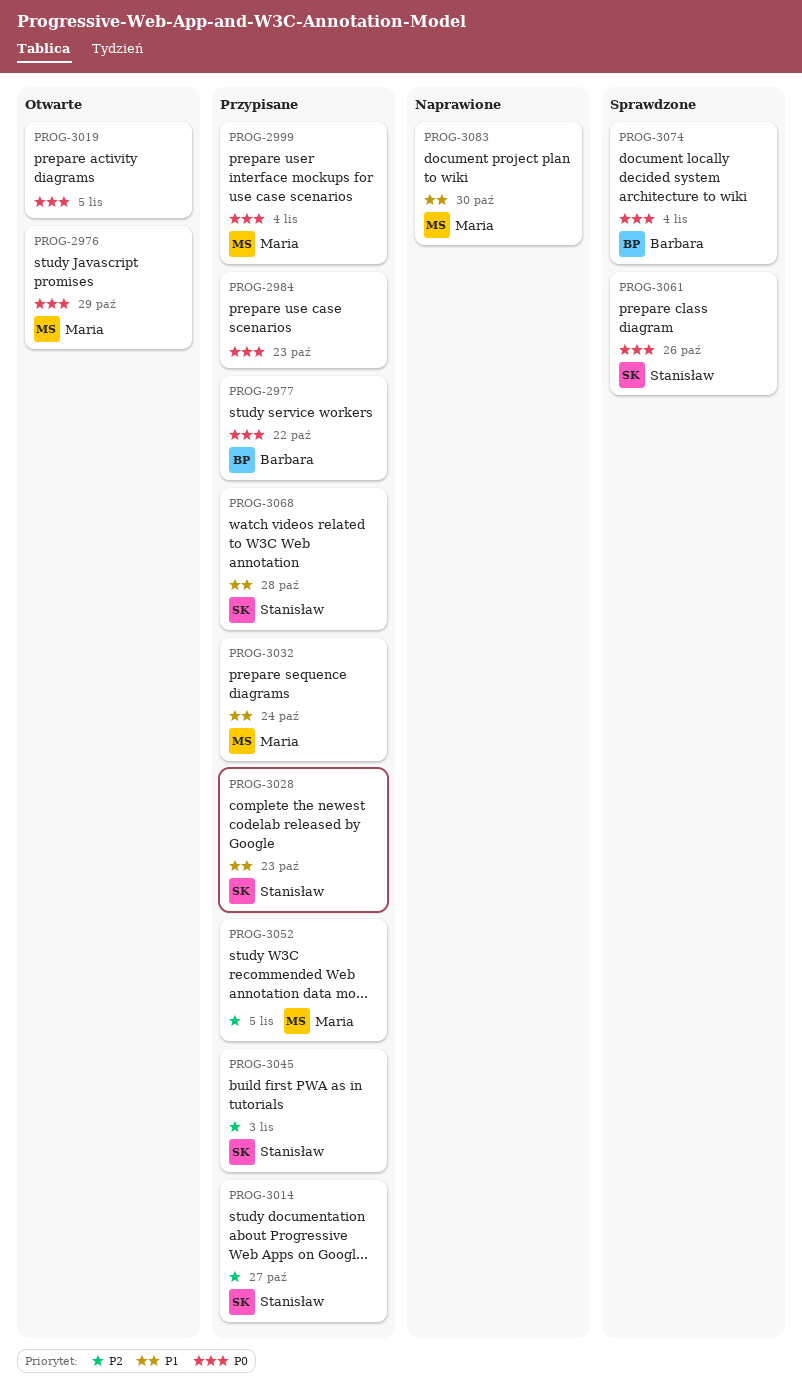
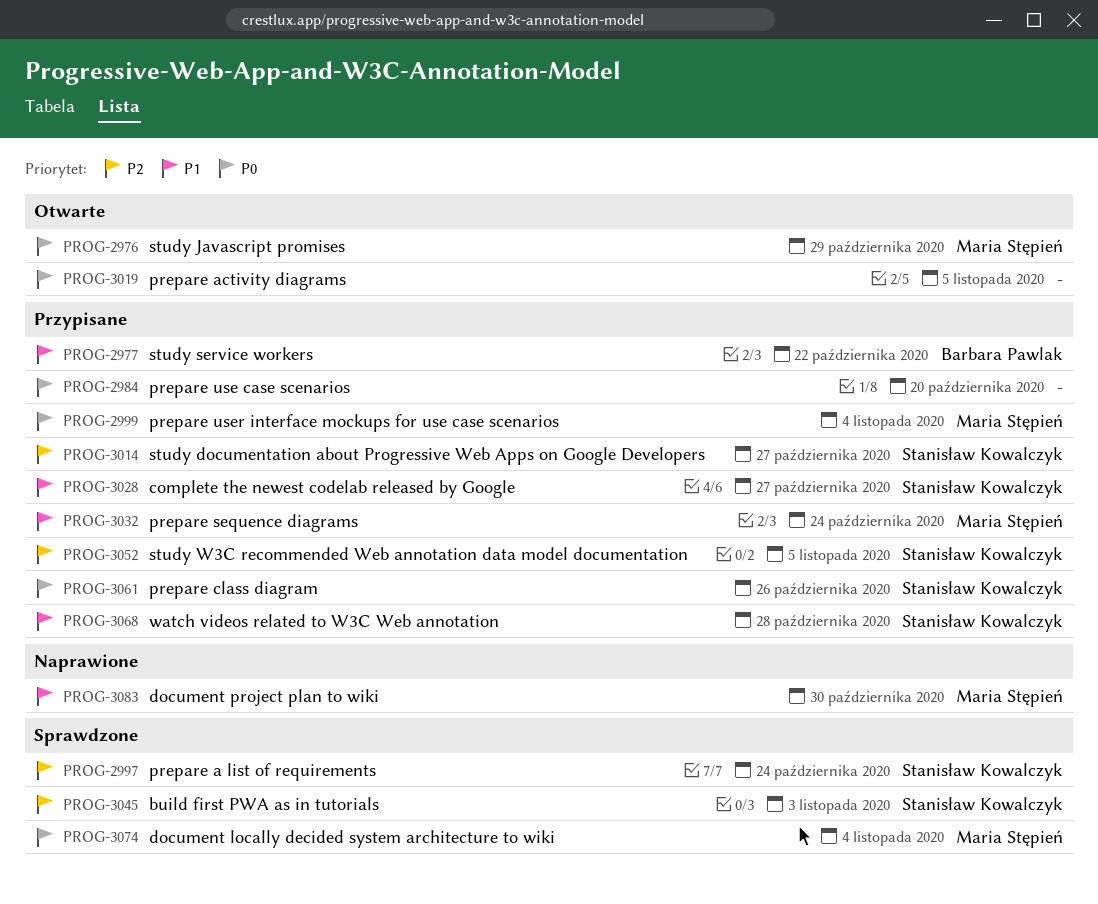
PROG-2977, priority: P0 -> P1
PROG-2984, due: Oct 23 -> Oct 20
PROG-2997: none -> present
PROG-3028, due: Oct 23 -> Oct 27
PROG-3045, status: Przypisane -> Sprawdzone
PROG-3052, owner: Maria Stępień -> Stanisław Kowalczyk
PROG-3061, status: Sprawdzone -> Przypisane
PROG-3074, owner: Barbara Pawlak -> Maria Stępień

